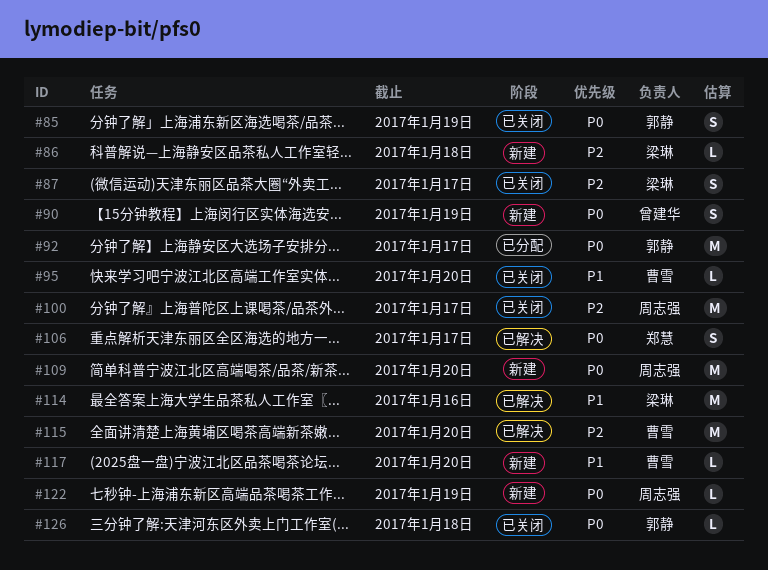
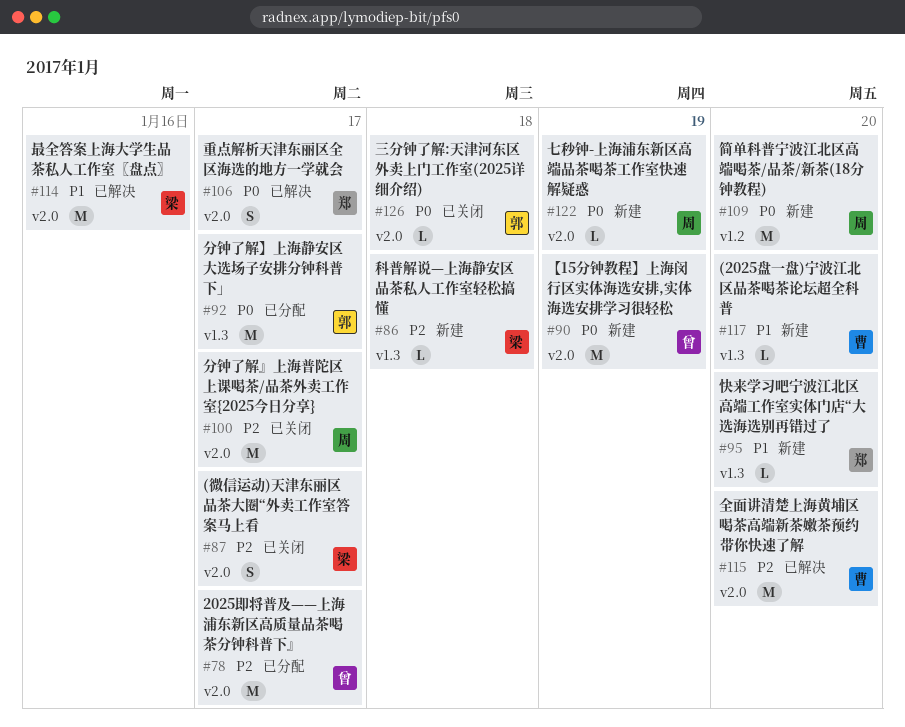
#78: none -> present
#85: present -> none
#90, estimate: S -> M
#95, status: 已关闭 -> 新建
#95, owner: 曹雪 -> 郑慧

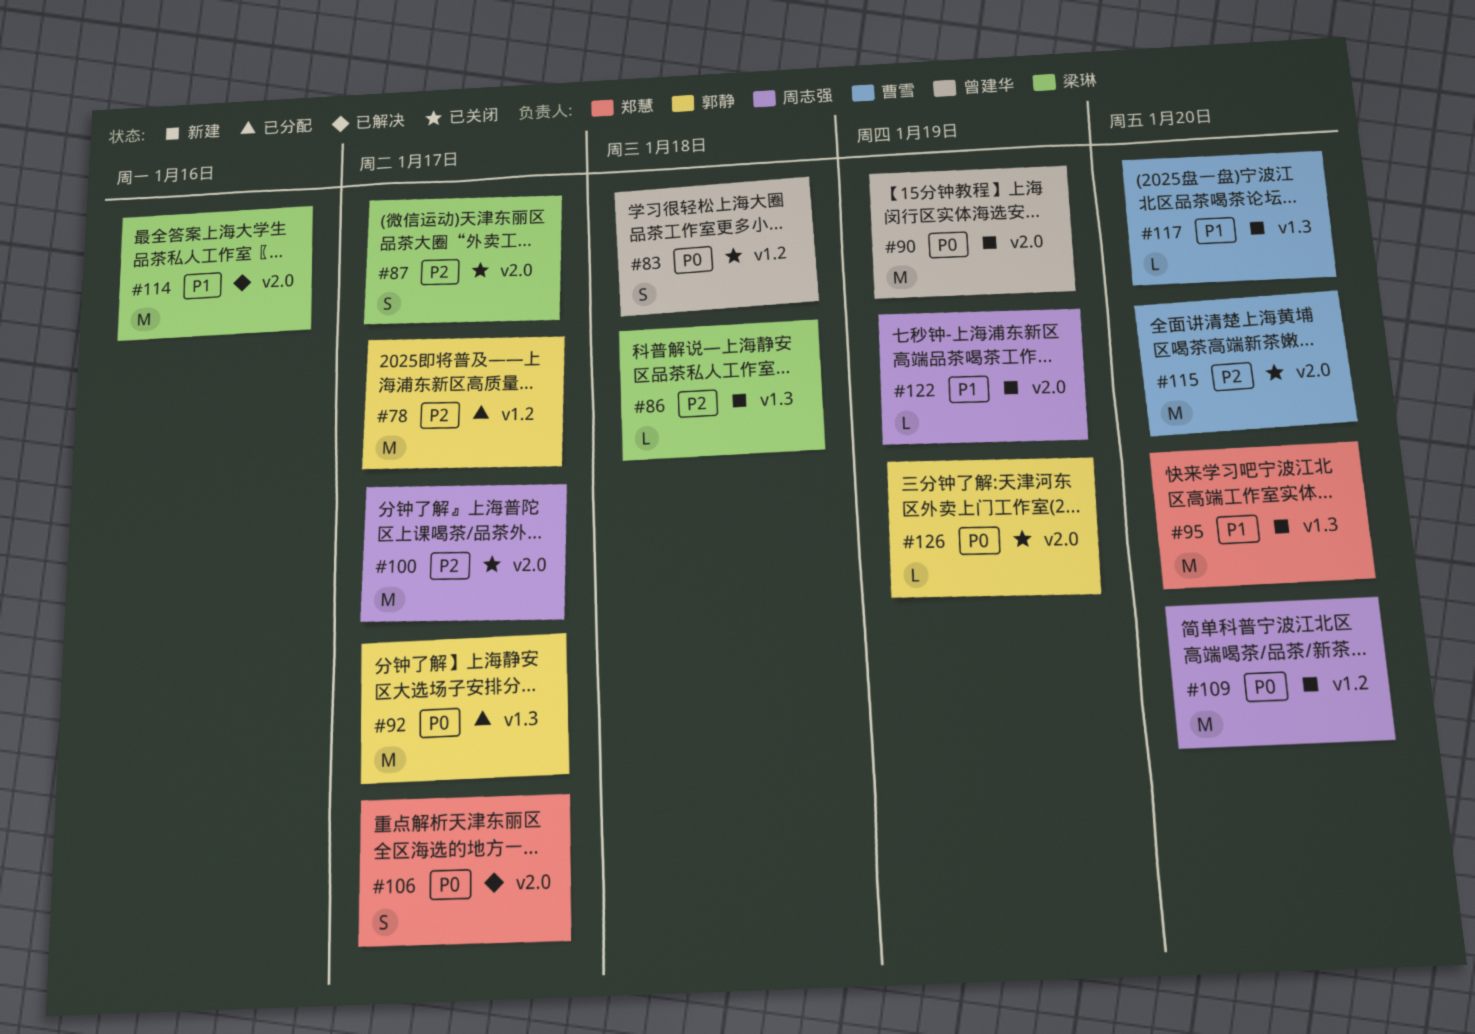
#78, owner: 曾建华 -> 郭静
#78, label: v2.0 -> v1.2
#83: none -> present
#95, estimate: L -> M
#115, status: 已解决 -> 已关闭
#122, priority: P0 -> P1
#126, due: Jan 18 -> Jan 19

